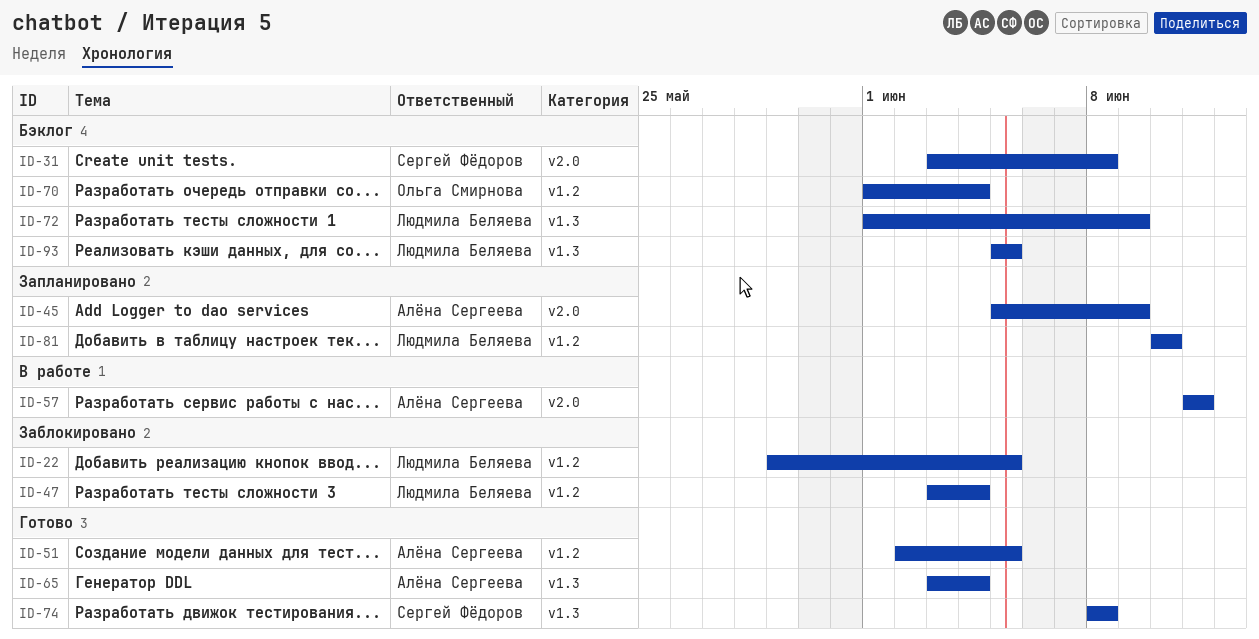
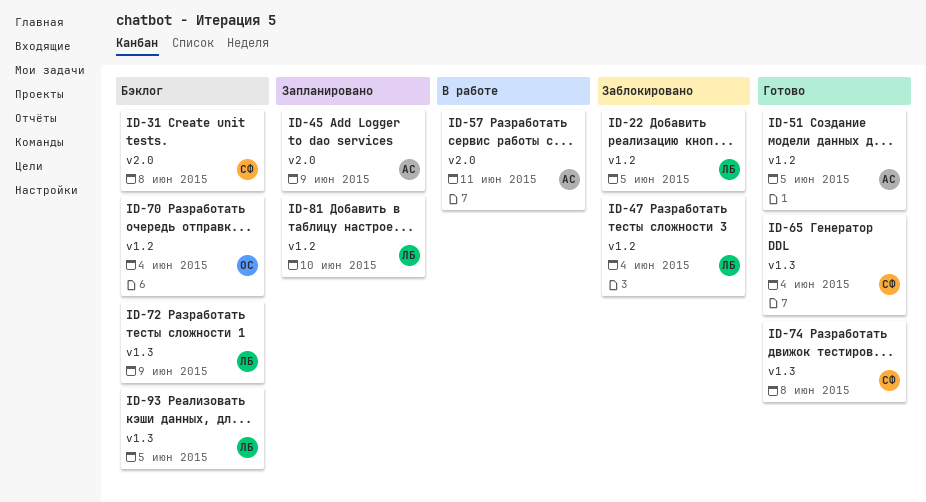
ID-65, owner: Алёна Сергеева -> Сергей Фёдоров

